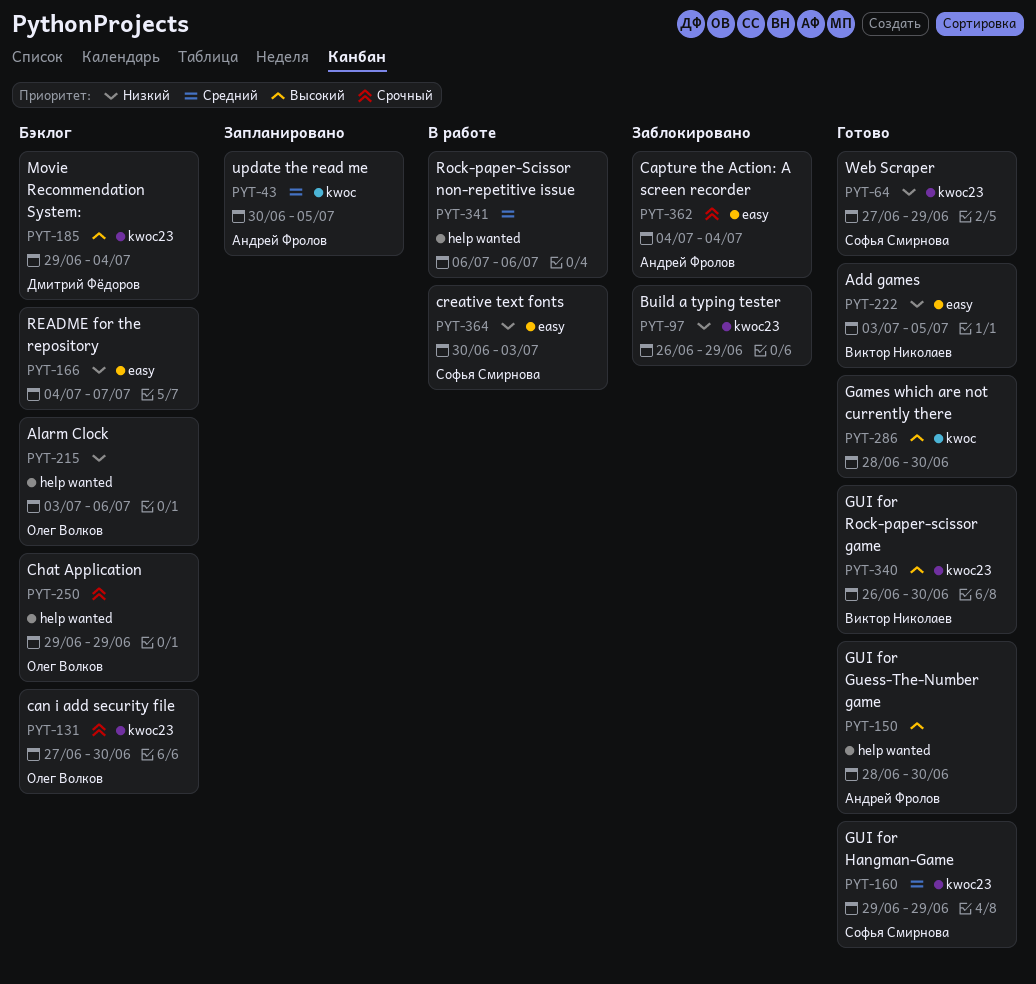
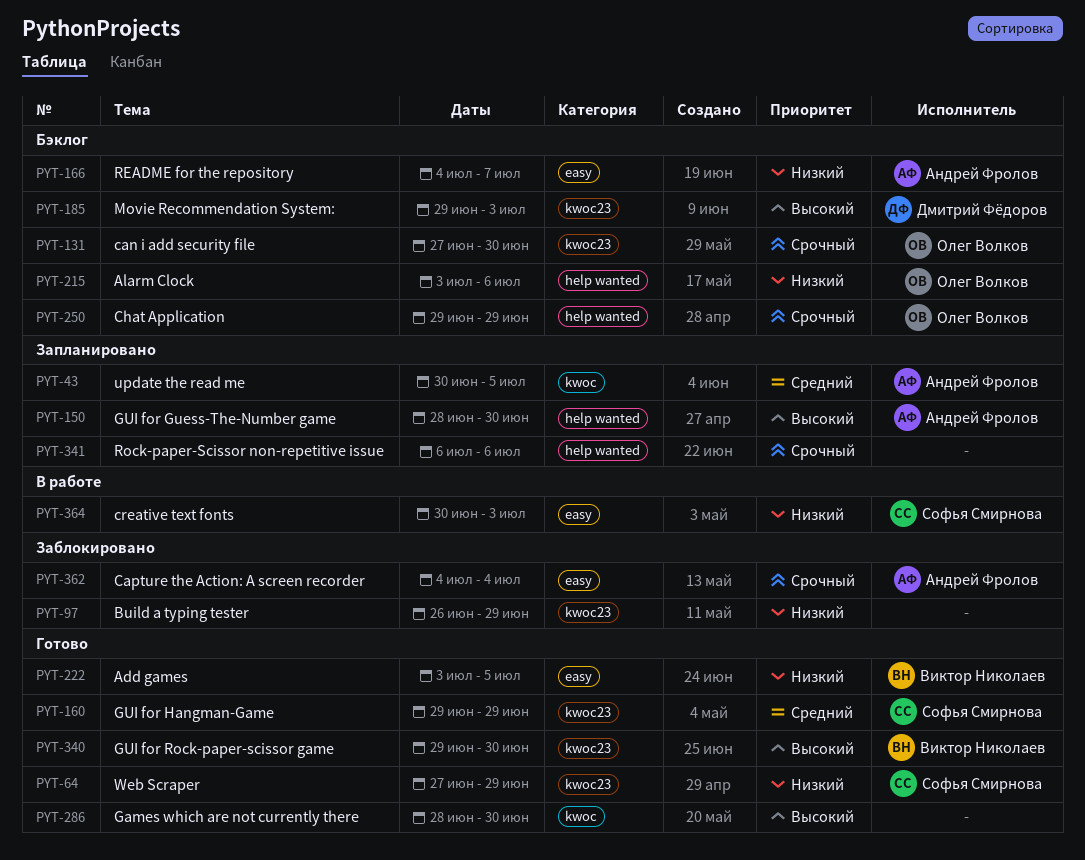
PYT-150, status: Готово -> Запланировано
PYT-166, owner: none -> Андрей Фролов
PYT-185, due: Jul 4 -> Jul 3
PYT-340, start: Jun 26 -> Jun 29
PYT-341, status: В работе -> Запланировано
PYT-341, priority: Средний -> Срочный

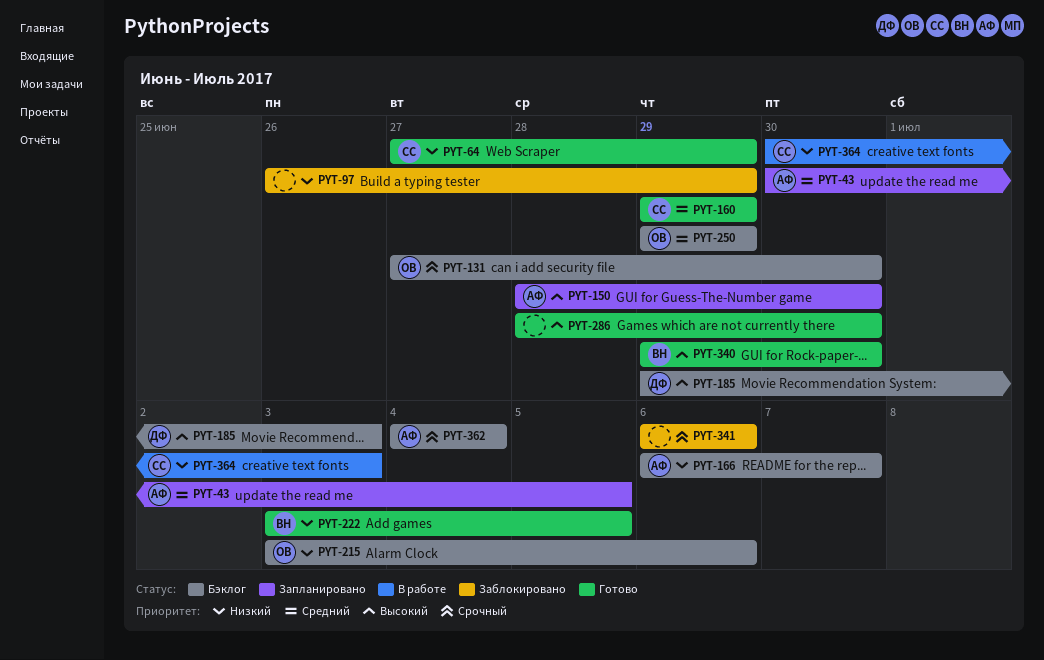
PYT-166, start: Jul 4 -> Jul 6
PYT-250, priority: Срочный -> Средний
PYT-341, status: Запланировано -> Заблокировано
PYT-362, status: Заблокировано -> Бэклог

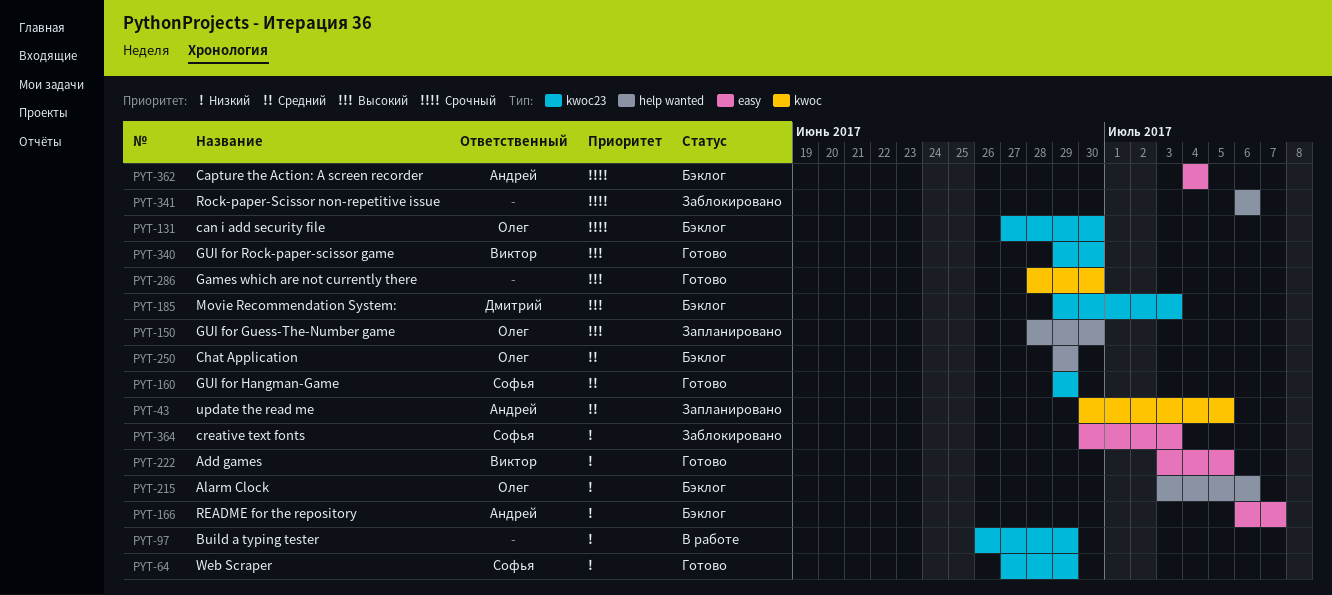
PYT-97, status: Заблокировано -> В работе
PYT-150, owner: Андрей -> Олег
PYT-364, status: В работе -> Заблокировано

